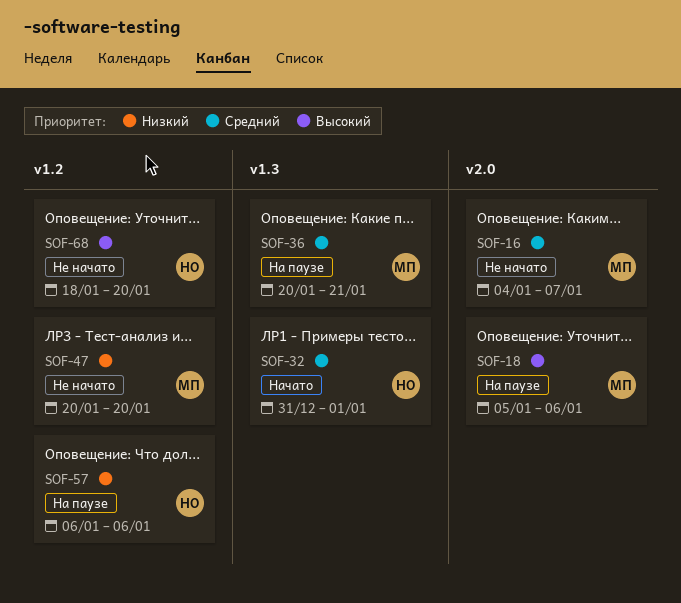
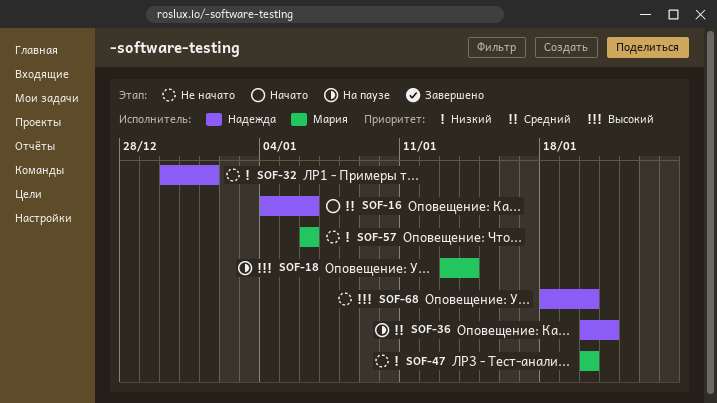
SOF-16, status: Не начато -> Начато
SOF-16, owner: Мария -> Надежда
SOF-16, due: Jan 7 -> Jan 6
SOF-18, start: Jan 5 -> Jan 13
SOF-18, due: Jan 6 -> Jan 14
SOF-32, status: Начато -> Не начато
SOF-32, priority: Средний -> Низкий
SOF-32, start: Dec 31 -> Dec 30
SOF-36, owner: Мария -> Надежда
SOF-57, status: На паузе -> Не начато
SOF-57, owner: Надежда -> Мария

